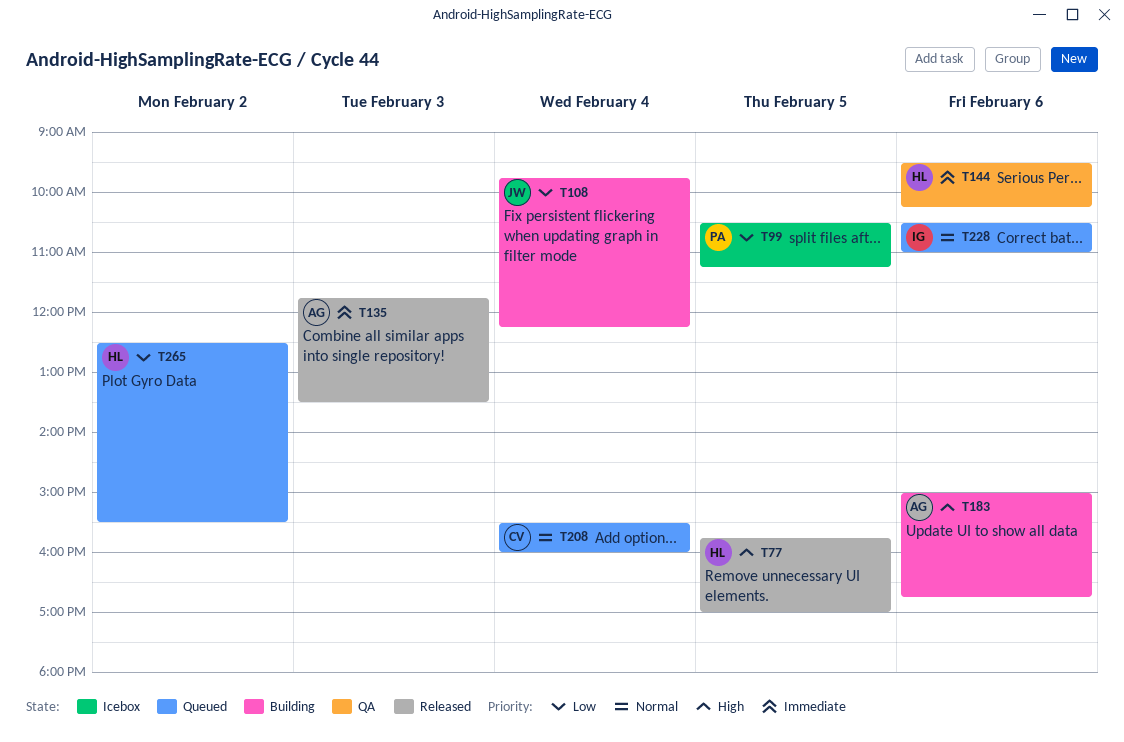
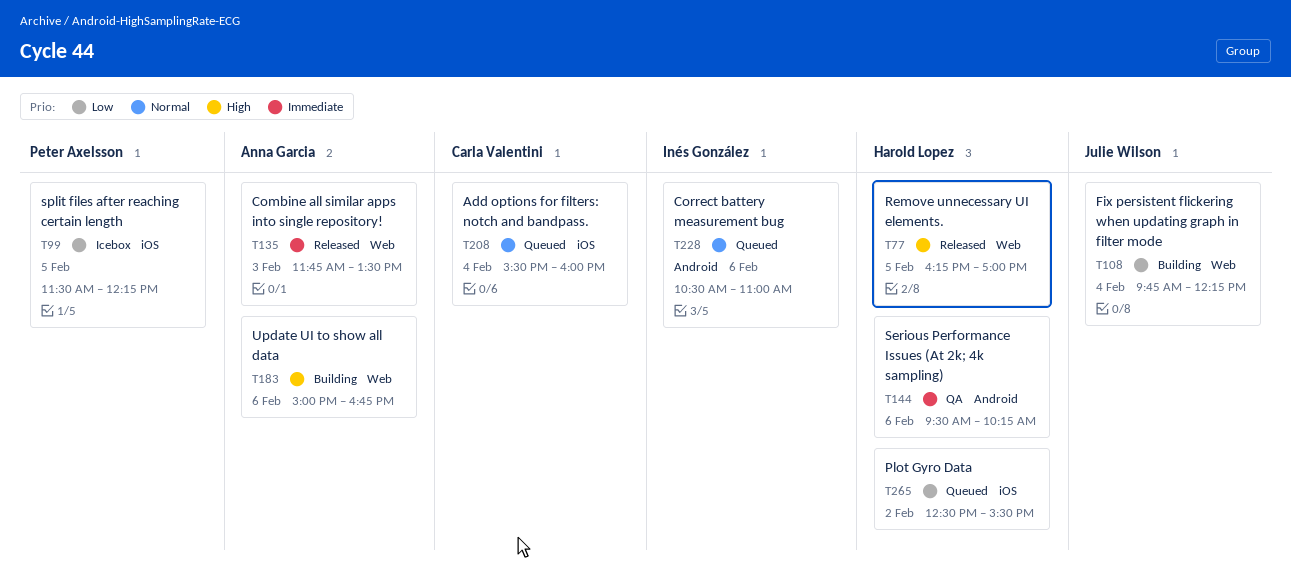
T77, begins: 15:45 -> 16:15
T99, begins: 10:30 -> 11:30
T99, ends: 11:15 -> 12:15

